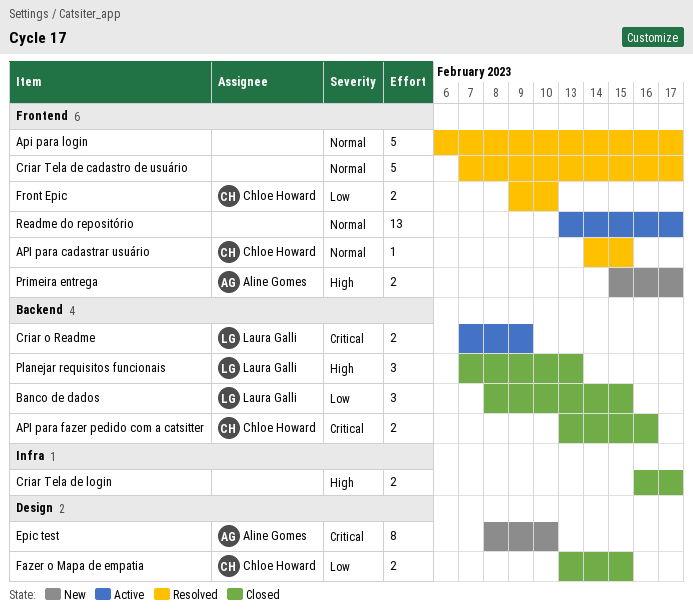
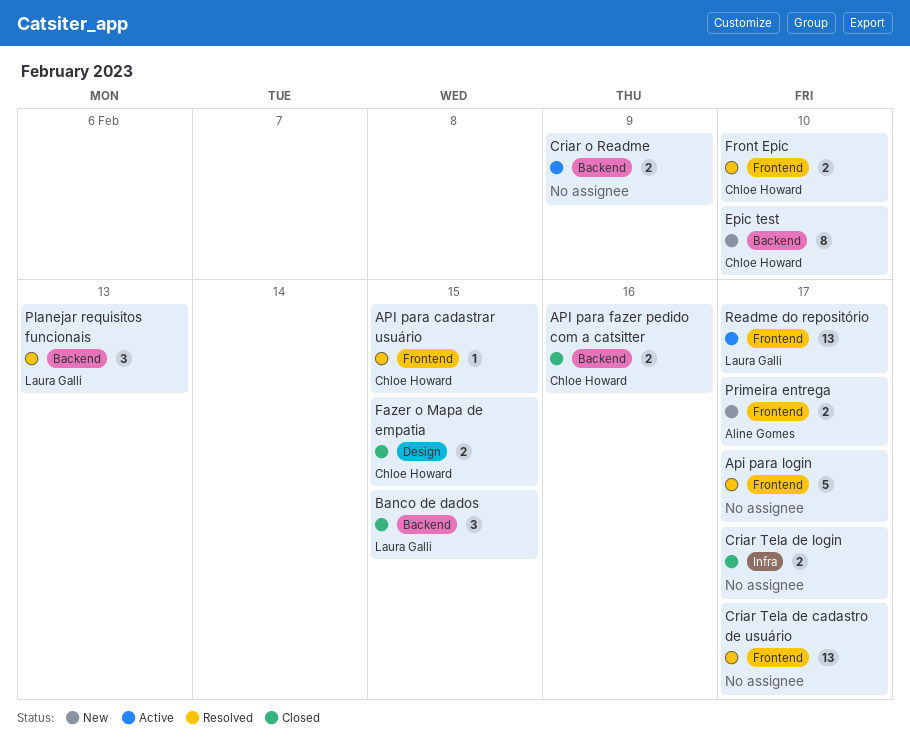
Criar o Readme, owner: Laura Galli -> none
Criar Tela de cadastro de usuário, estimate: 5 -> 13
Epic test, owner: Aline Gomes -> Chloe Howard
Epic test, label: Design -> Backend
Planejar requisitos funcionais, status: Closed -> Resolved
Readme do repositório, owner: none -> Laura Galli

